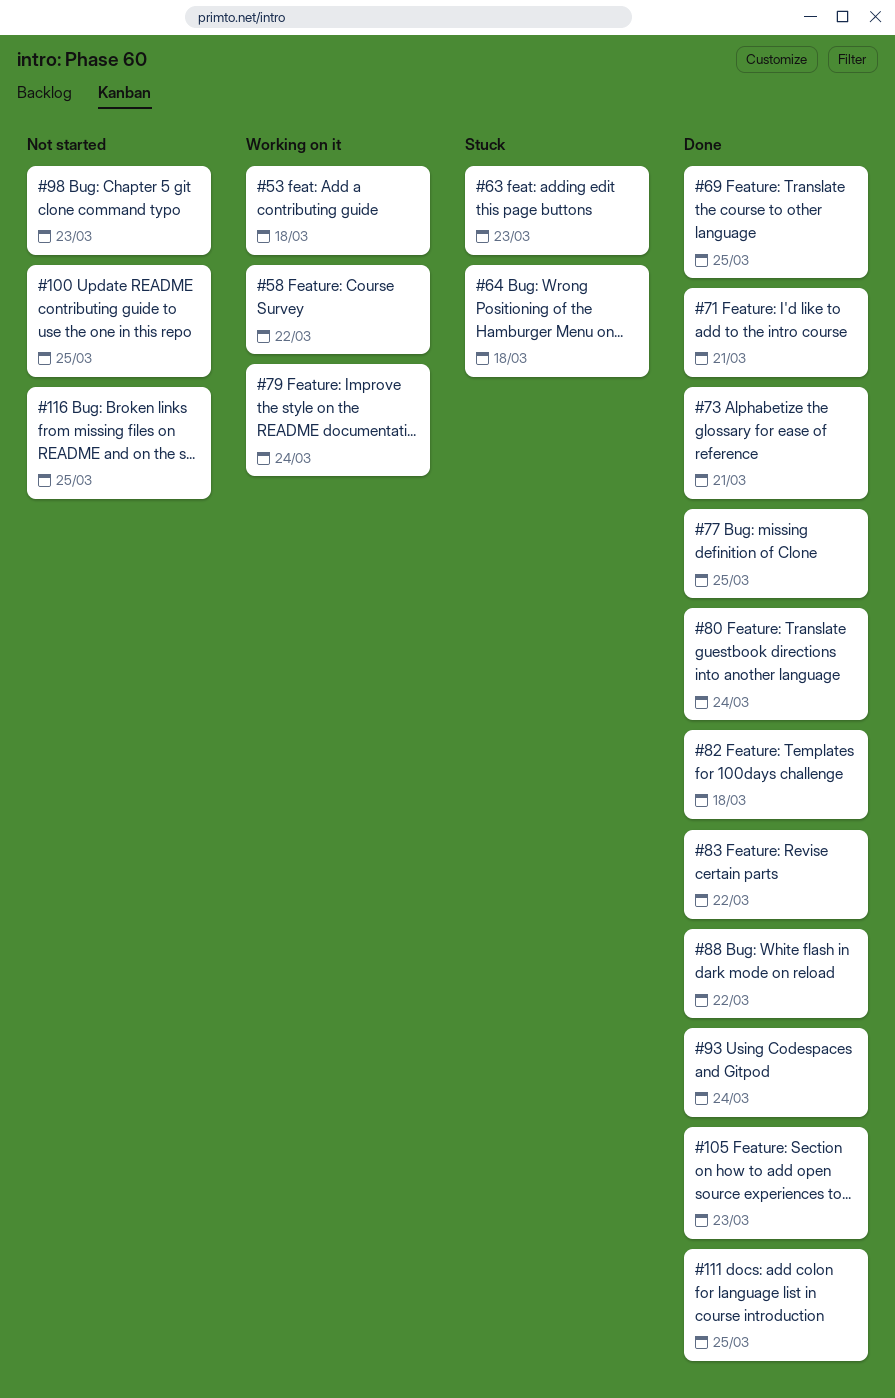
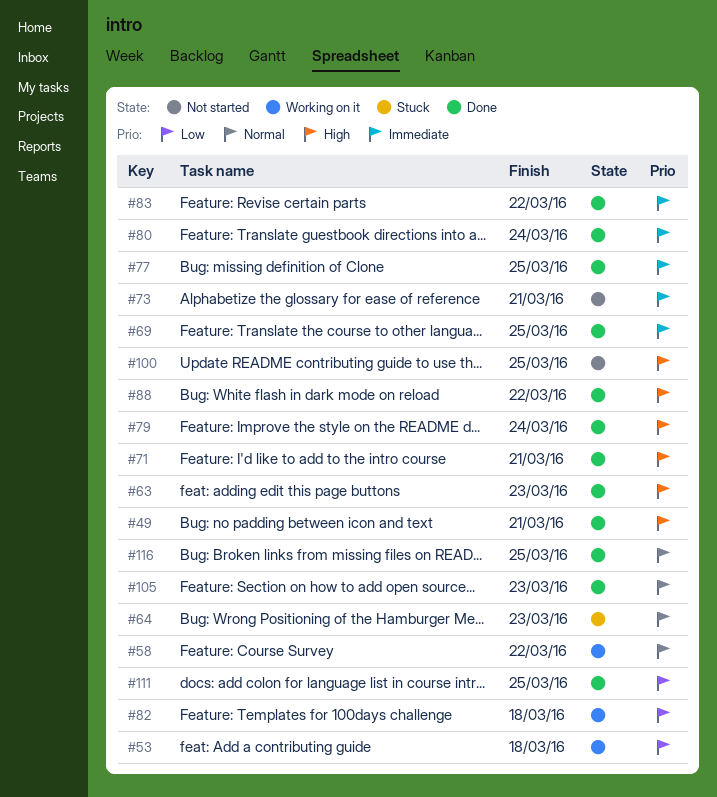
#49: none -> present
#63, status: Stuck -> Done
#64, due: Mar 18 -> Mar 23
#73, status: Done -> Not started
#79, status: Working on it -> Done
#82, status: Done -> Working on it
#93: present -> none
#98: present -> none
#116, status: Not started -> Done

